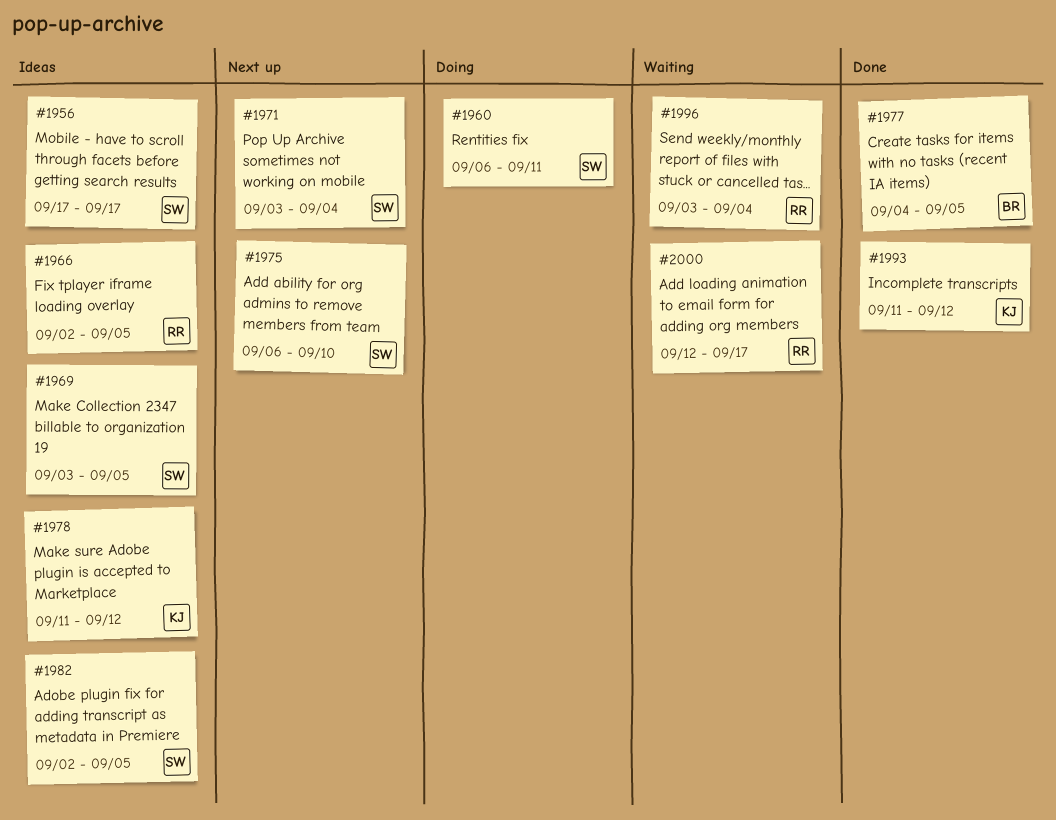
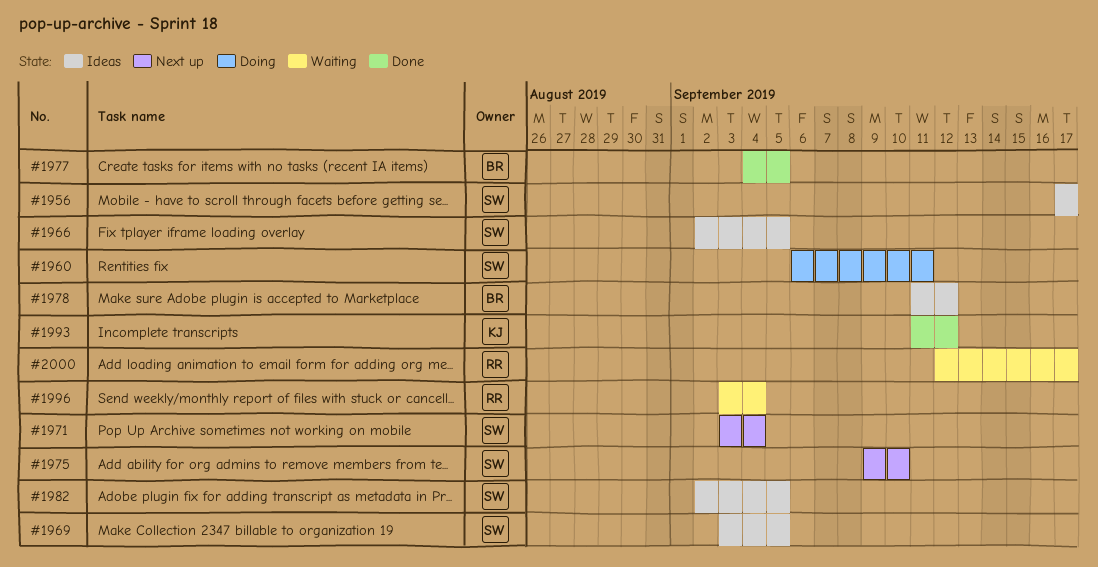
#1966, owner: RR -> SW
#1975, start: Sep 6 -> Sep 9
#1978, owner: KJ -> BR

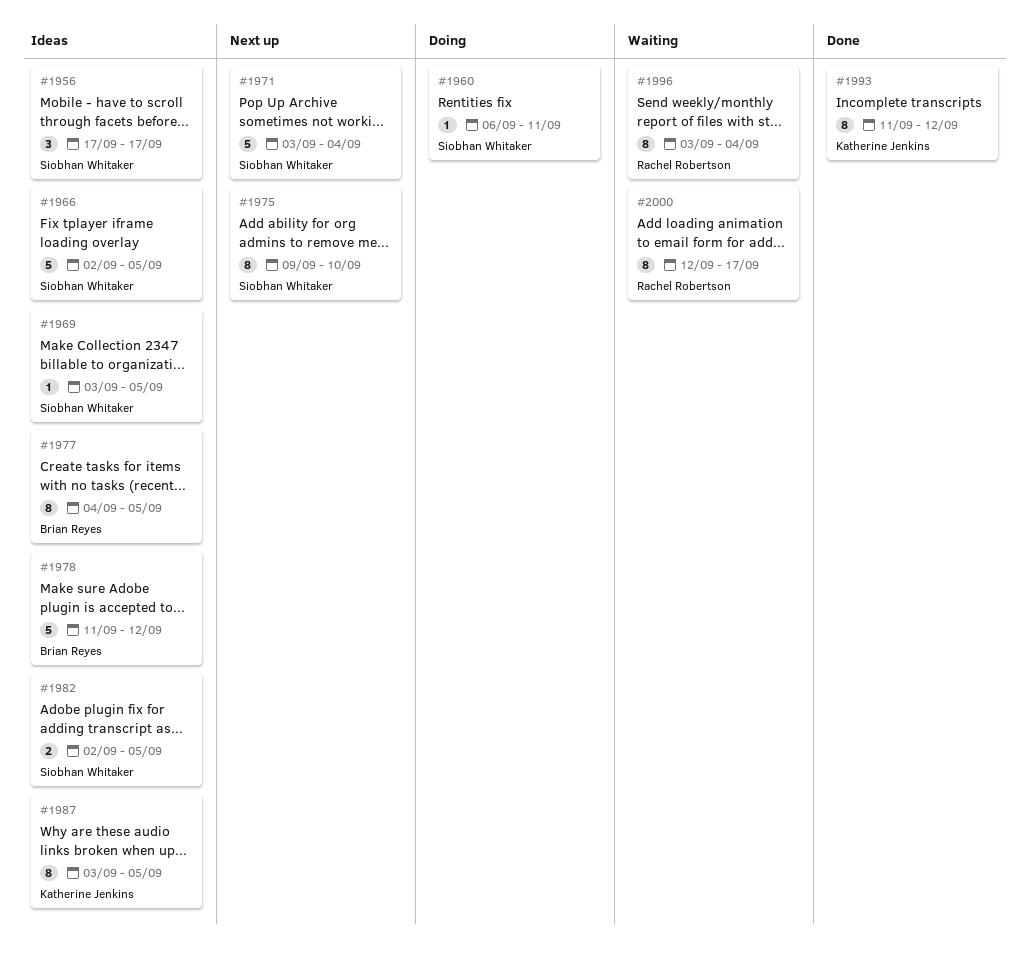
#1977, status: Done -> Ideas
#1987: none -> present

